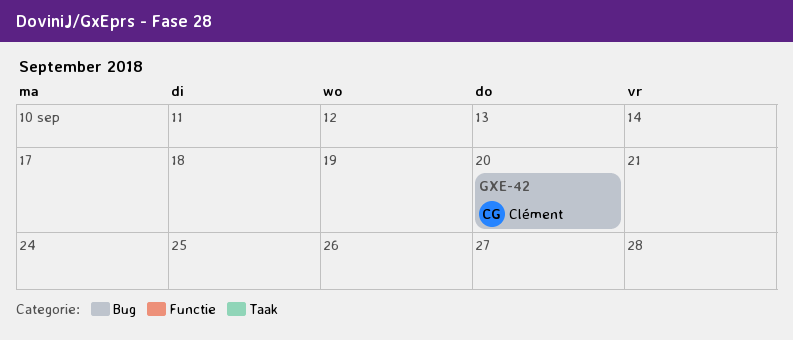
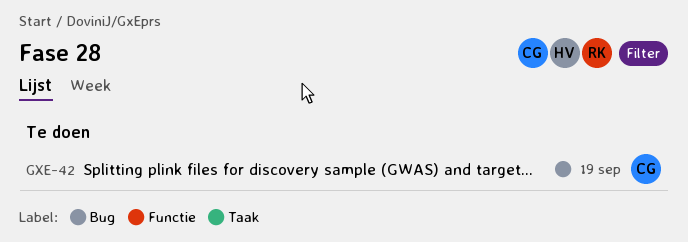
GXE-42, due: Sep 20 -> Sep 19

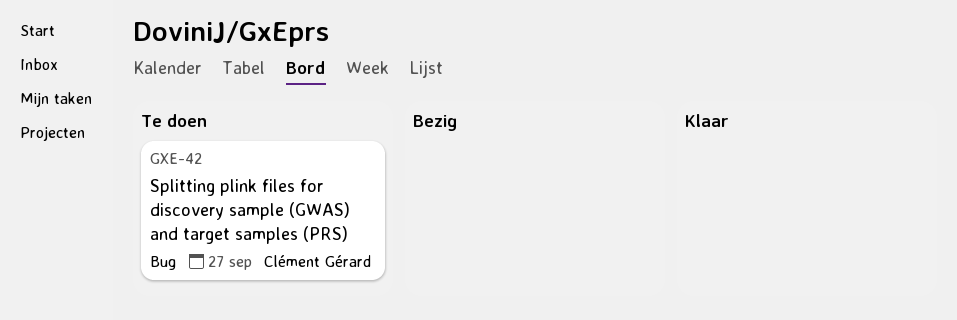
GXE-42, due: Sep 19 -> Sep 27

